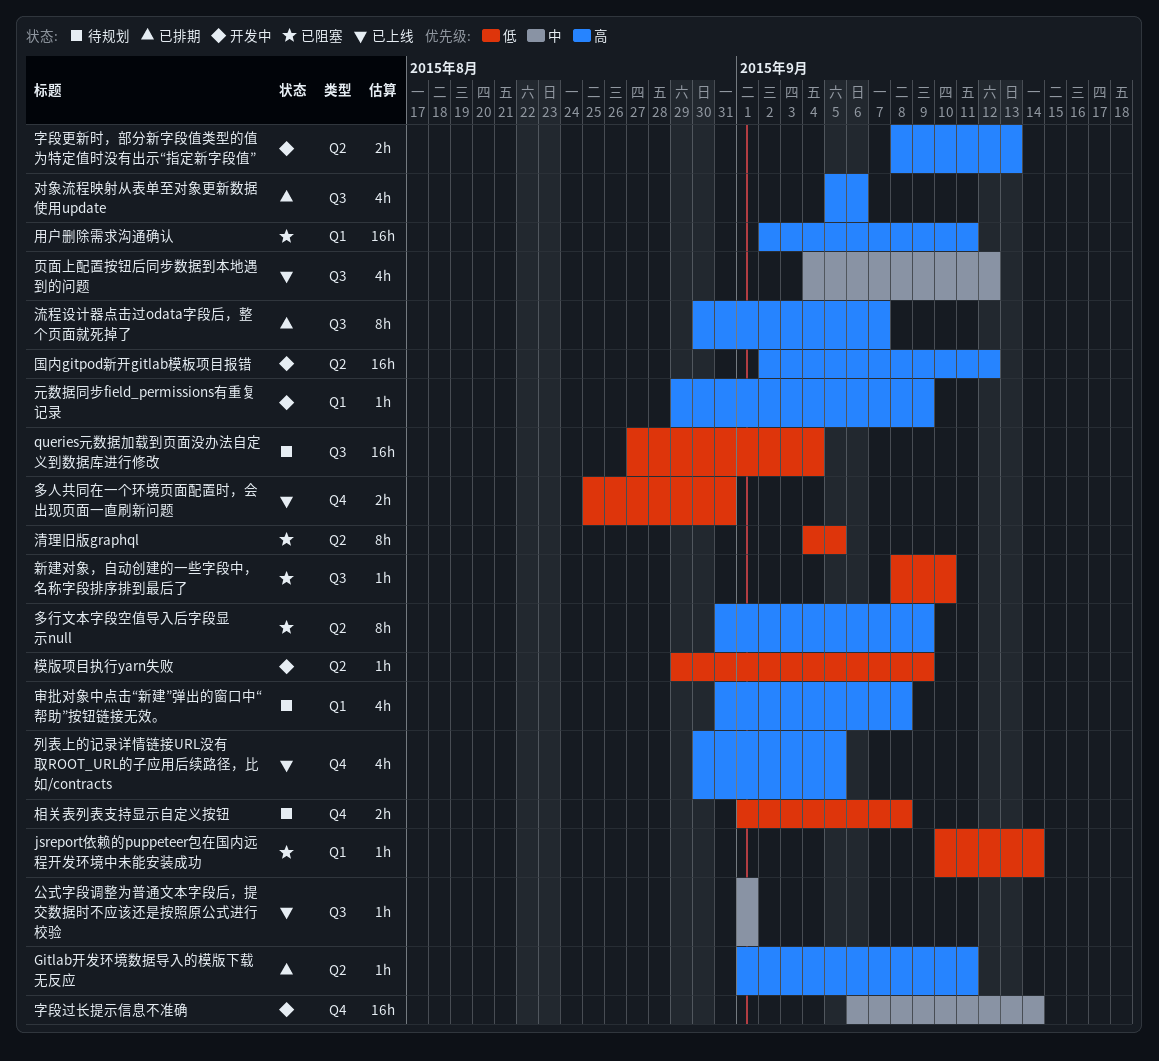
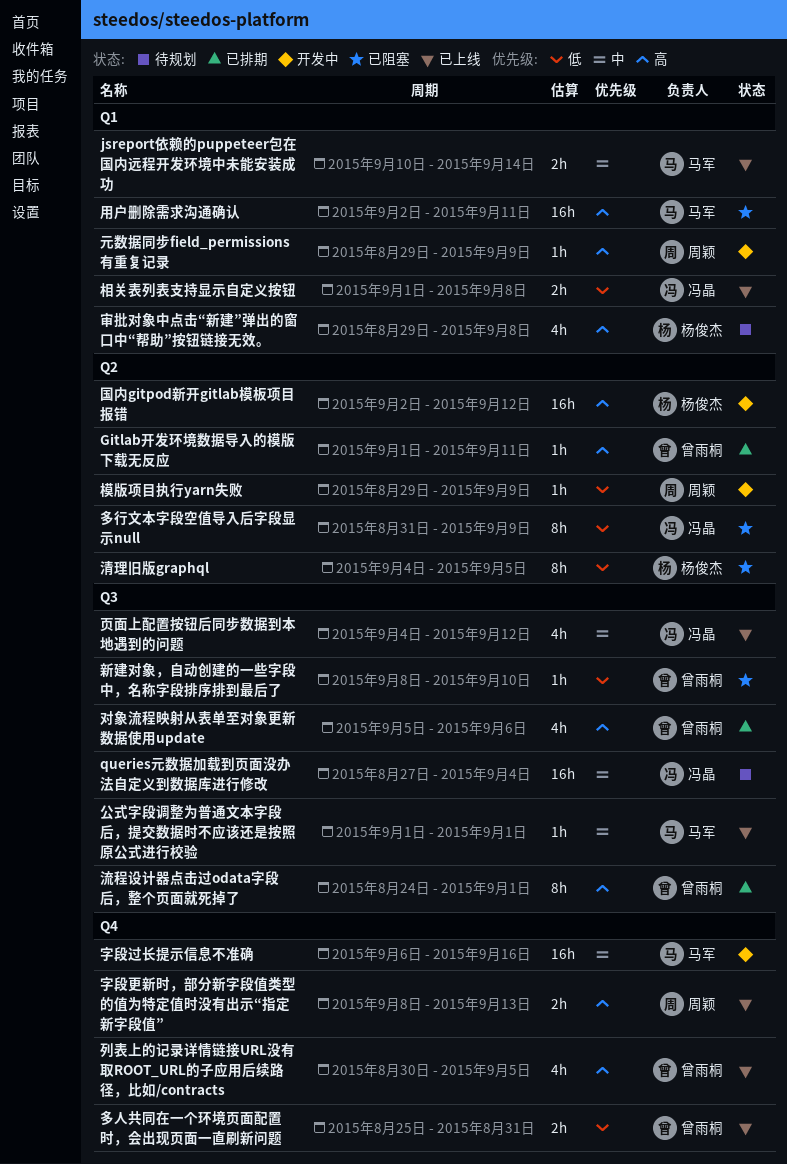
jsreport依赖的puppeteer包在国内远程开发环境中未能安装成功, status: 已阻塞 -> 已上线
jsreport依赖的puppeteer包在国内远程开发环境中未能安装成功, priority: 低 -> 中
jsreport依赖的puppeteer包在国内远程开发环境中未能安装成功, estimate: 1h -> 2h
queries元数据加载到页面没办法自定义到数据库进行修改, priority: 低 -> 中
多行文本字段空值导入后字段显示null, priority: 高 -> 低
字段更新时，部分新字段值类型的值为特定值时没有出示“指定新字段值”, status: 开发中 -> 已上线
字段更新时，部分新字段值类型的值为特定值时没有出示“指定新字段值”, label: Q2 -> Q4
字段过长提示信息不准确, due: Sep 14 -> Sep 16
审批对象中点击“新建”弹出的窗口中“帮助”按钮链接无效。, start: Aug 31 -> Aug 29
流程设计器点击过odata字段后，整个页面就死掉了, start: Aug 30 -> Aug 24
流程设计器点击过odata字段后，整个页面就死掉了, due: Sep 7 -> Sep 1
相关表列表支持显示自定义按钮, status: 待规划 -> 已上线
相关表列表支持显示自定义按钮, label: Q4 -> Q1

